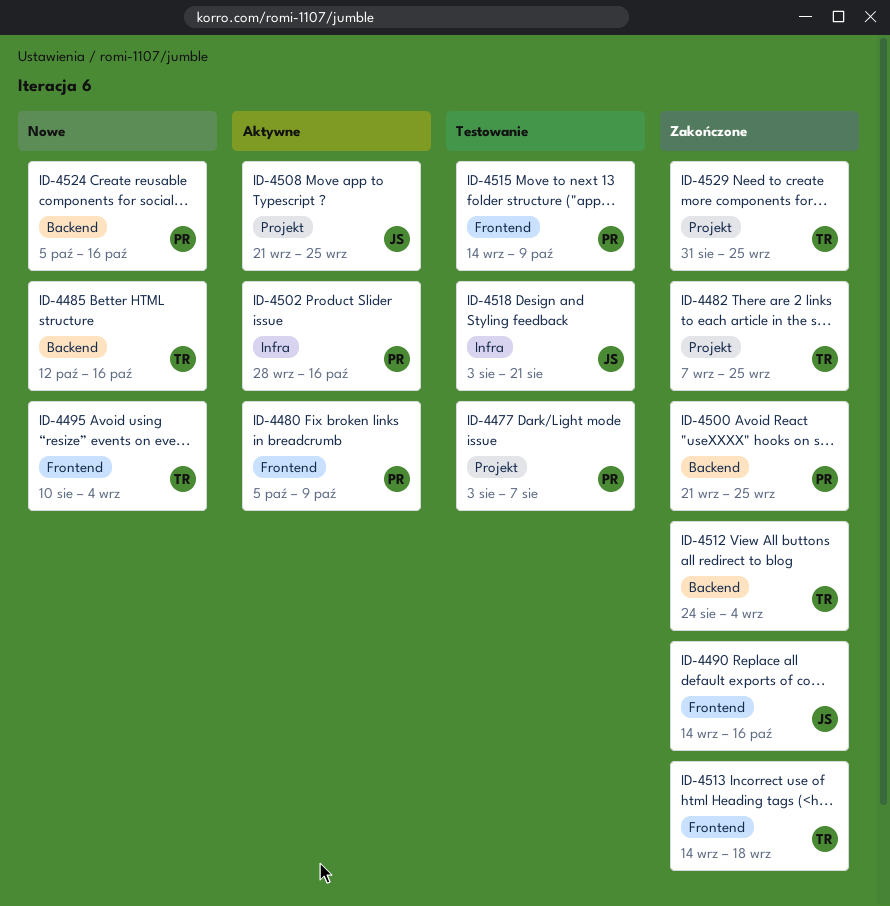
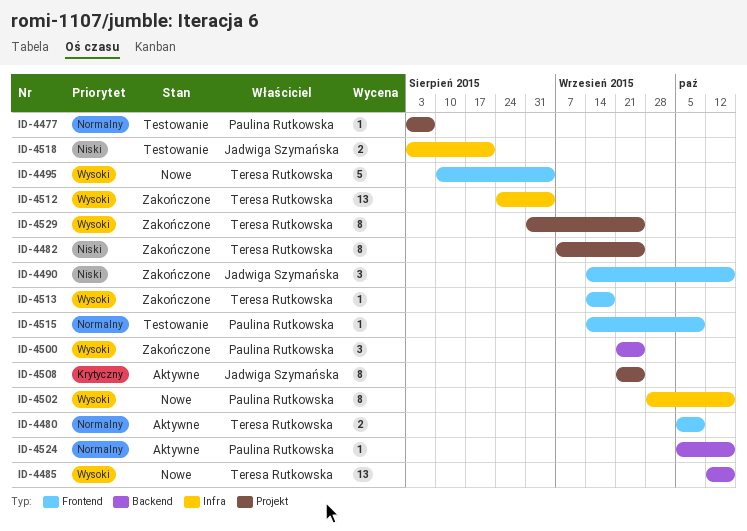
ID-4480, owner: Paulina Rutkowska -> Teresa Rutkowska
ID-4502, status: Aktywne -> Nowe
ID-4512, label: Backend -> Infra
ID-4524, status: Nowe -> Aktywne

